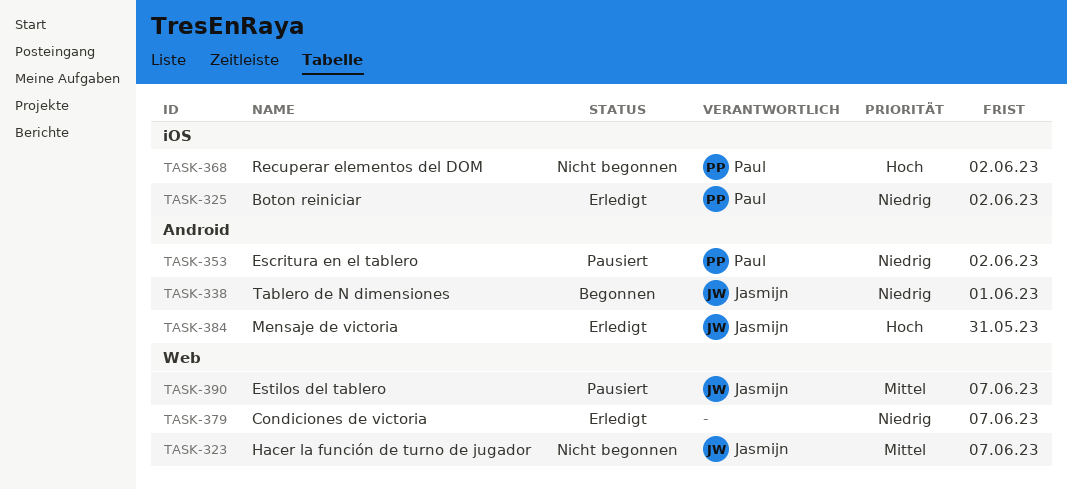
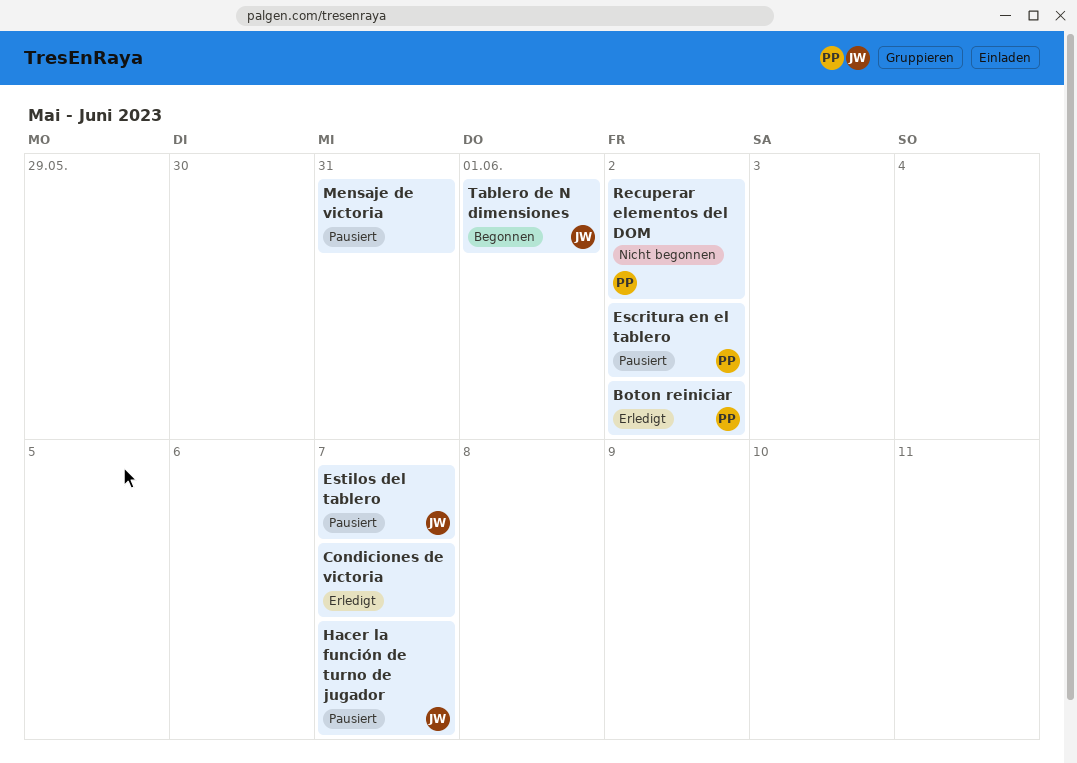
Hacer la función de turno de jugador, status: Nicht begonnen -> Pausiert
Mensaje de victoria, status: Erledigt -> Pausiert
Mensaje de victoria, owner: Jasmijn -> none

